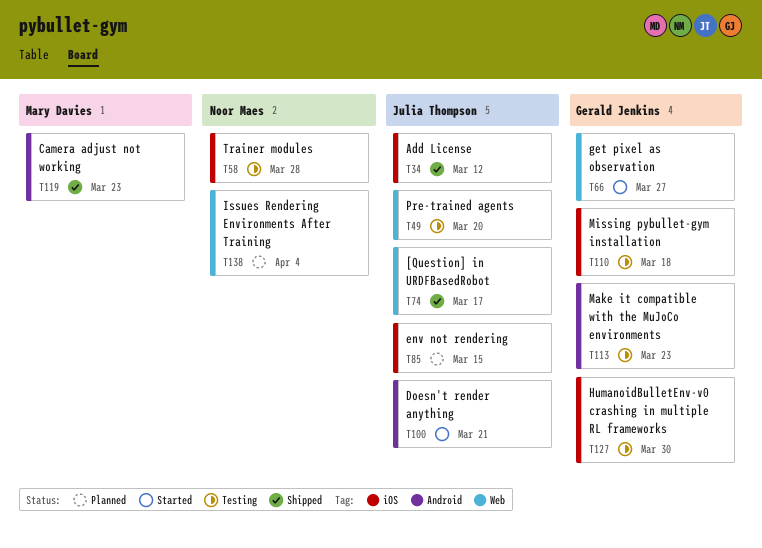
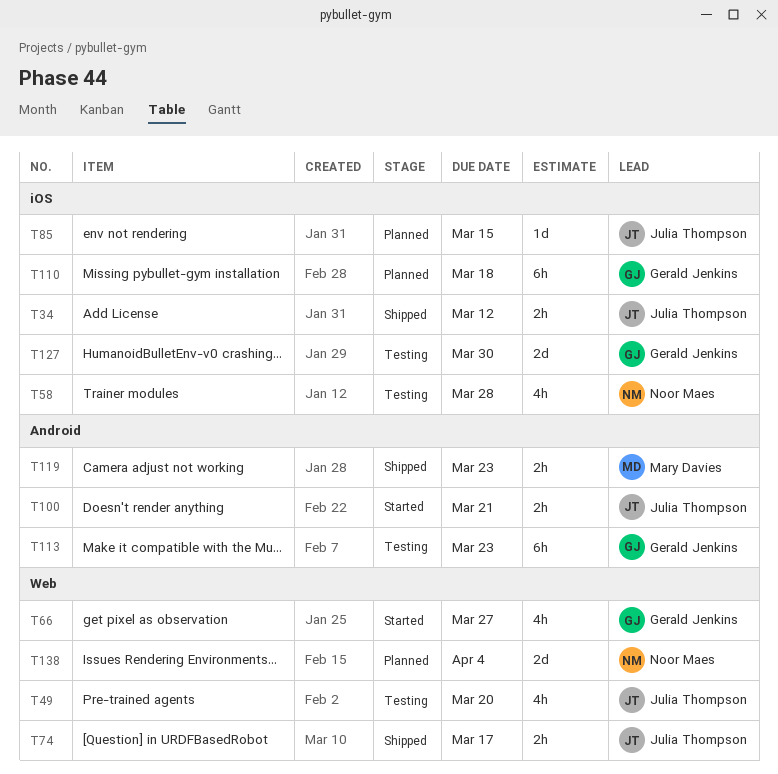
T110, status: Testing -> Planned

